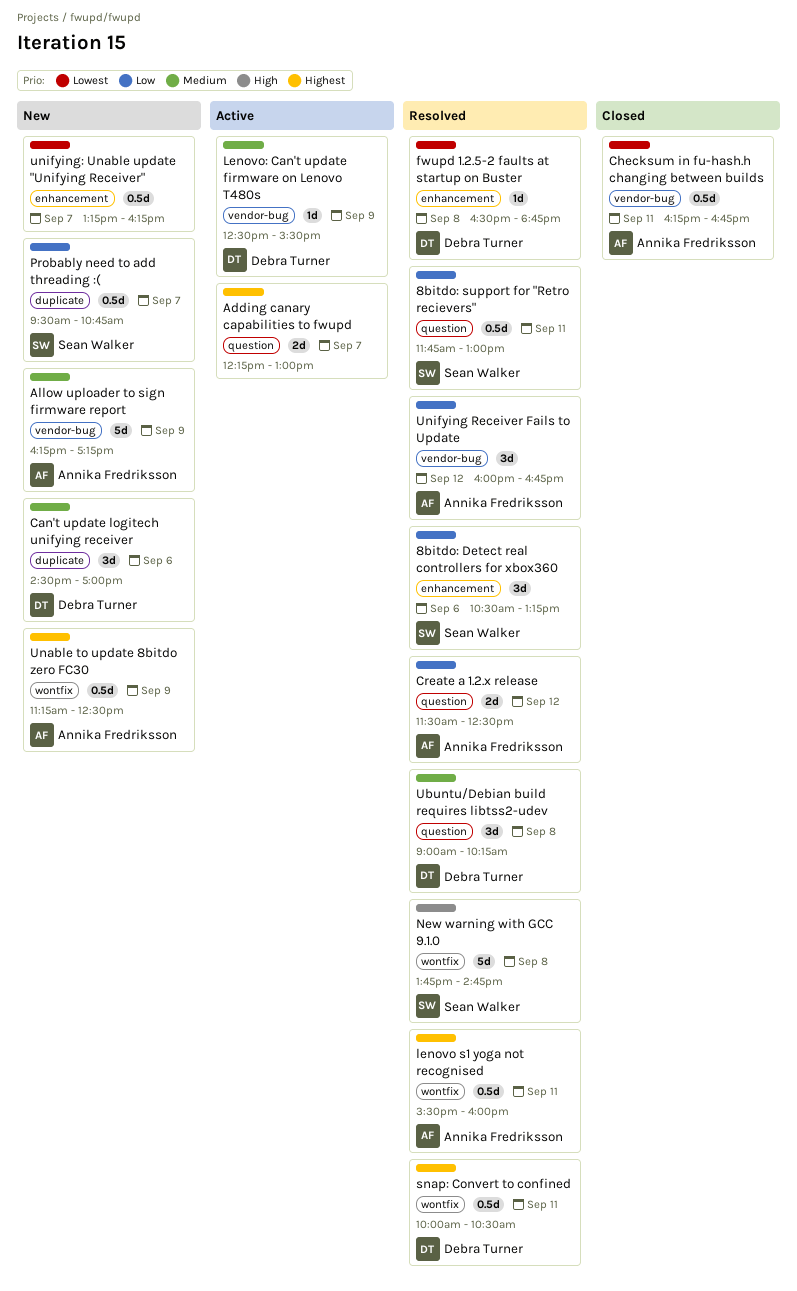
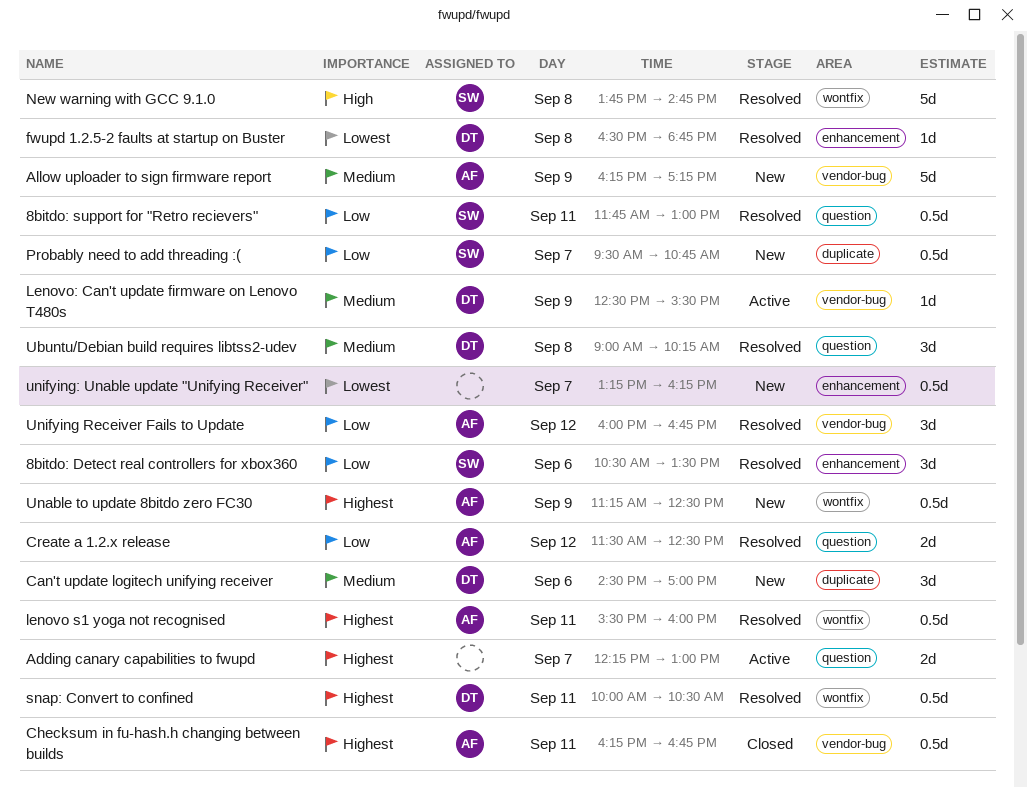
8bitdo: Detect real controllers for xbox360, ends: 13:15 -> 13:30
Checksum in fu-hash.h changing between builds, priority: Lowest -> Highest

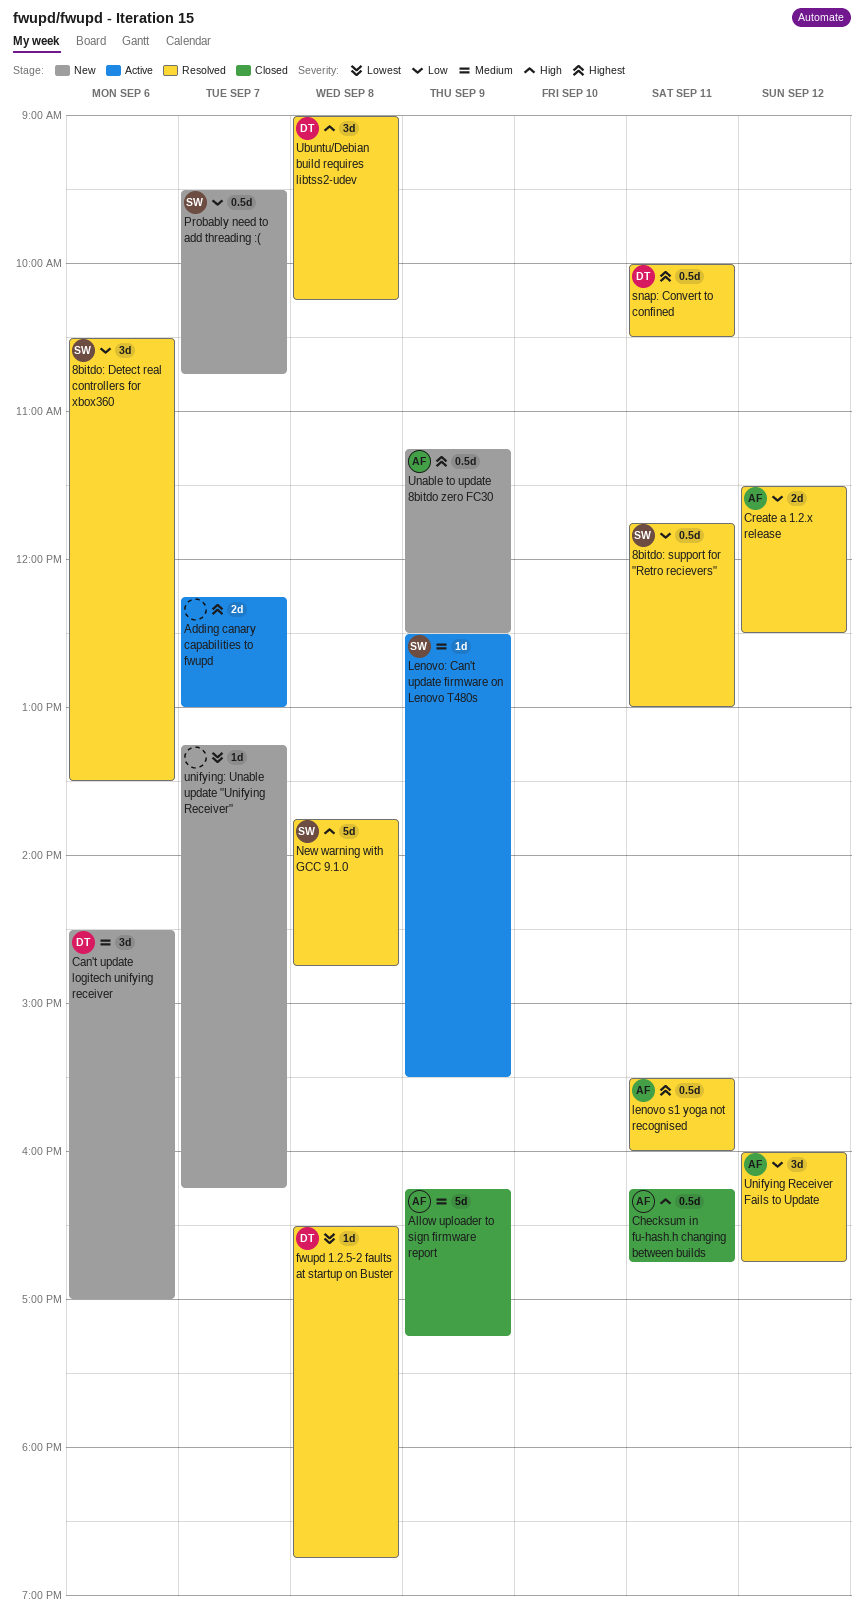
Allow uploader to sign firmware report, status: New -> Closed
Checksum in fu-hash.h changing between builds, priority: Highest -> High
Lenovo: Can't update firmware on Lenovo T480s, owner: DT -> SW
Ubuntu/Debian build requires libtss2-udev, priority: Medium -> High
unifying: Unable update "Unifying Receiver", estimate: 0.5d -> 1d

